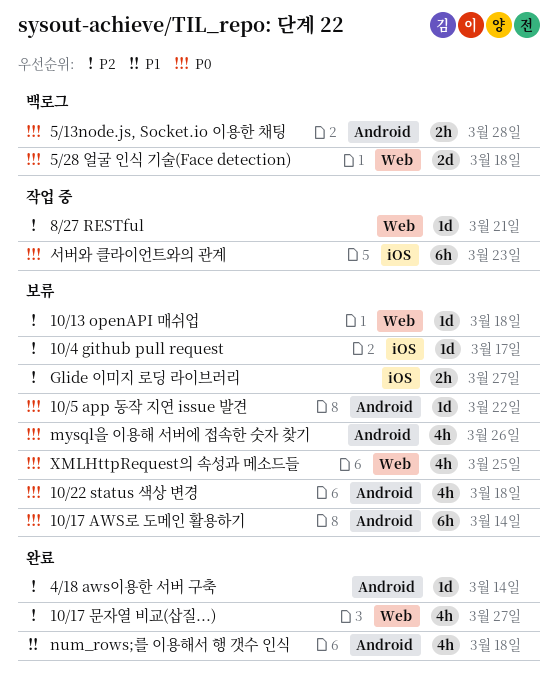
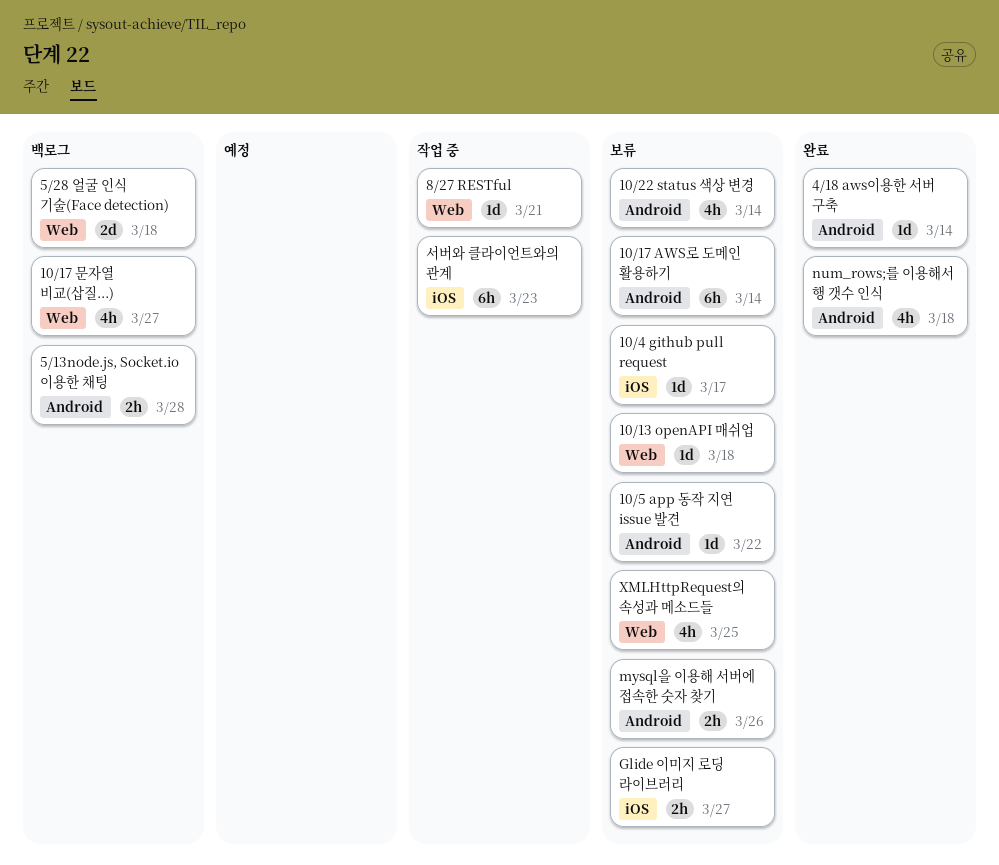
10/17 문자열 비교(삽질...), status: 완료 -> 백로그
10/22 status 색상 변경, due: Mar 18 -> Mar 14
mysql을 이용해 서버에 접속한 숫자 찾기, estimate: 4h -> 2h

